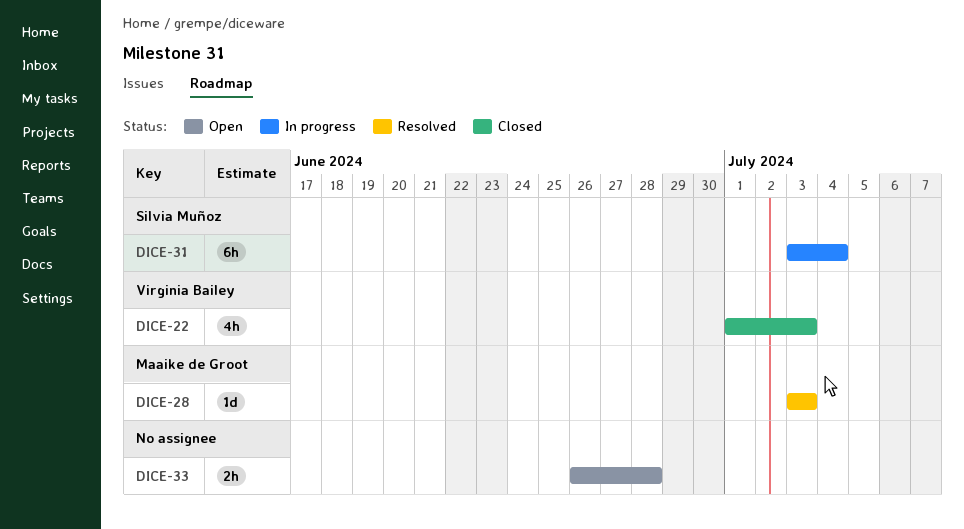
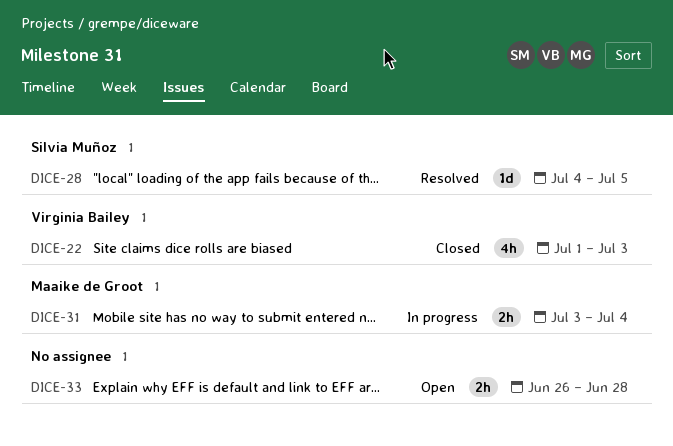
DICE-28, owner: Maaike de Groot -> Silvia Muñoz
DICE-28, start: Jul 3 -> Jul 4
DICE-28, due: Jul 3 -> Jul 5
DICE-31, owner: Silvia Muñoz -> Maaike de Groot
DICE-31, estimate: 6h -> 2h

